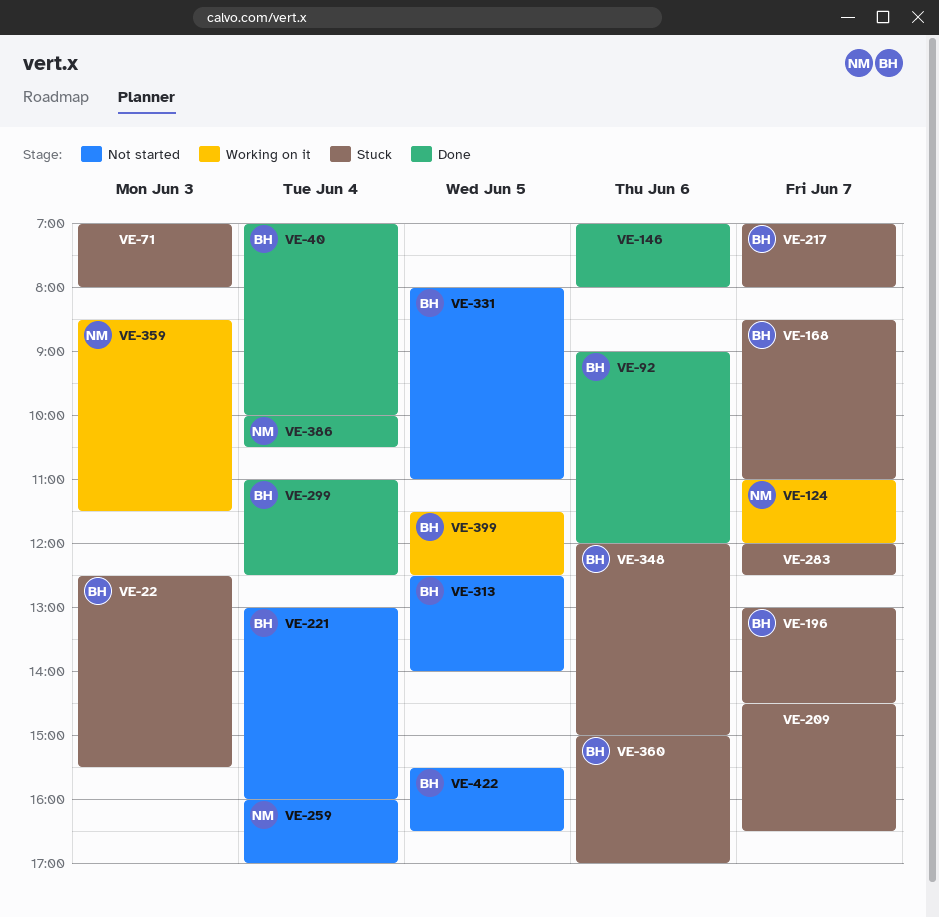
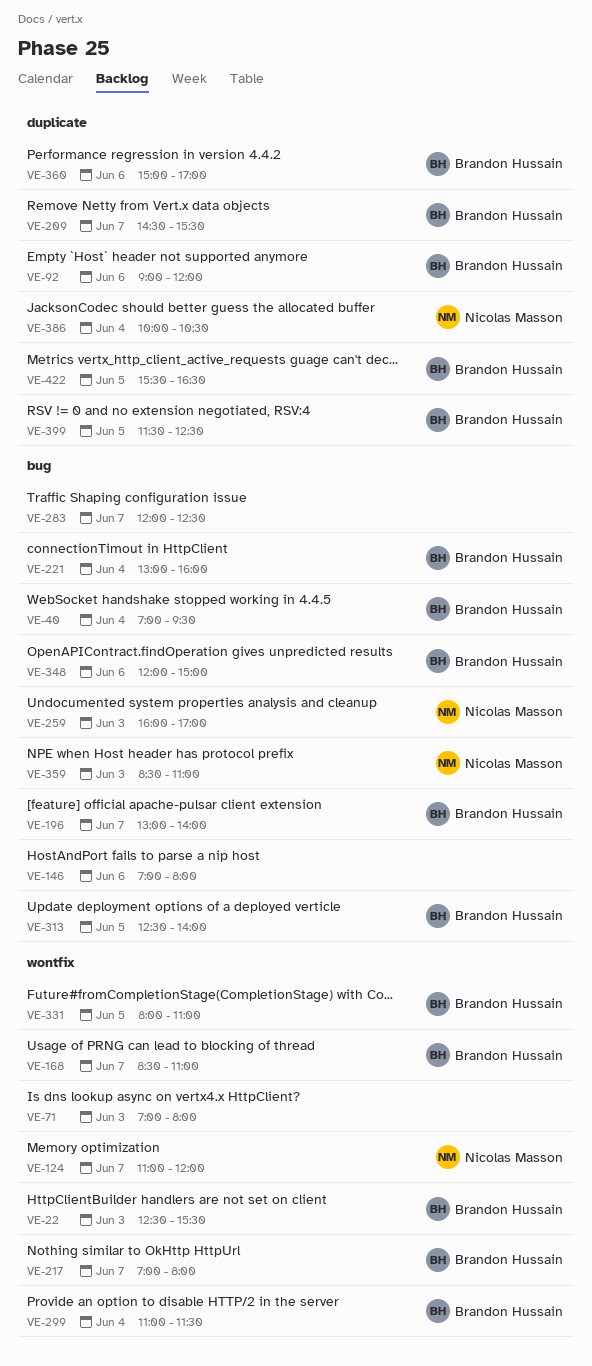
VE-40, ends: 10:00 -> 09:30
VE-196, ends: 14:30 -> 14:00
VE-209, owner: none -> Brandon Hussain
VE-209, ends: 16:30 -> 15:30
VE-259, day: Jun 4 -> Jun 3
VE-299, ends: 12:30 -> 11:30
VE-359, ends: 11:30 -> 11:00

